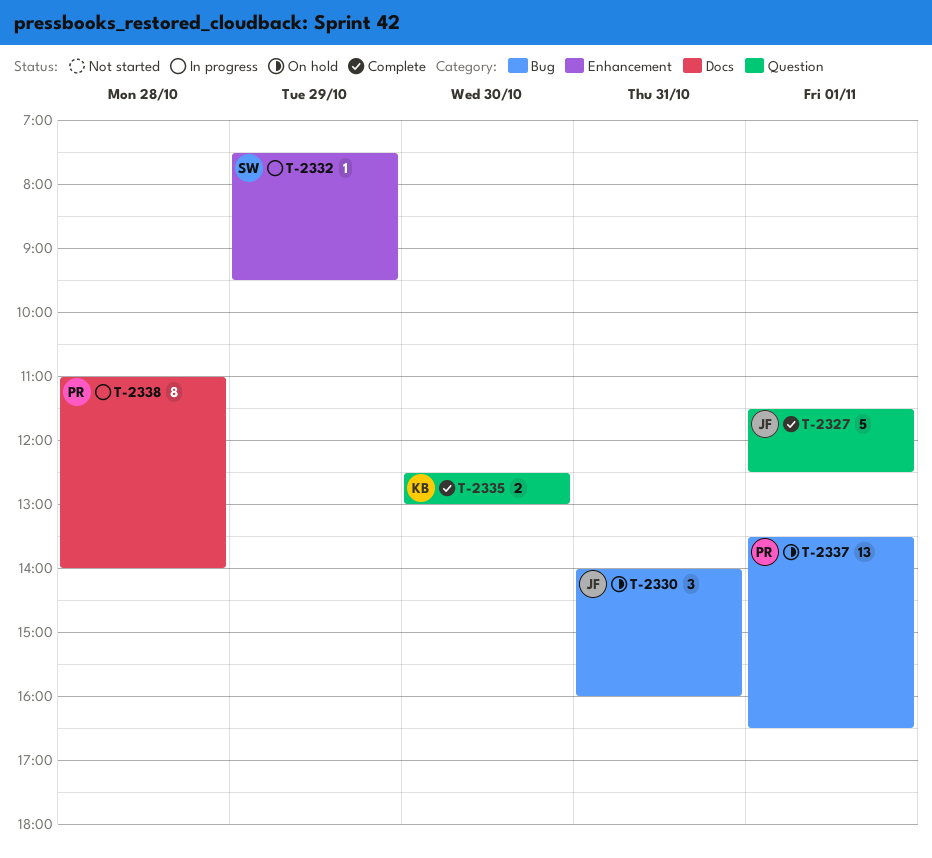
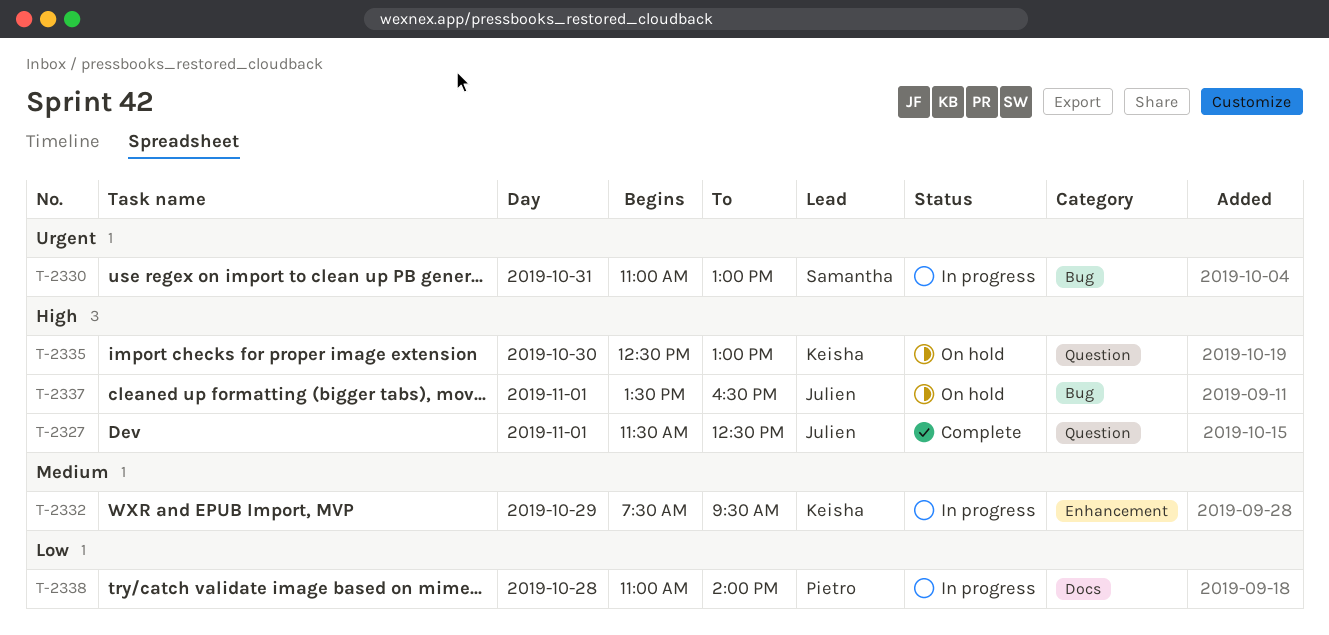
T-2330, status: On hold -> In progress
T-2330, owner: Julien -> Samantha
T-2330, begins: 14:00 -> 11:00
T-2330, ends: 16:00 -> 13:00
T-2332, owner: Samantha -> Keisha
T-2335, status: Complete -> On hold
T-2337, owner: Pietro -> Julien

